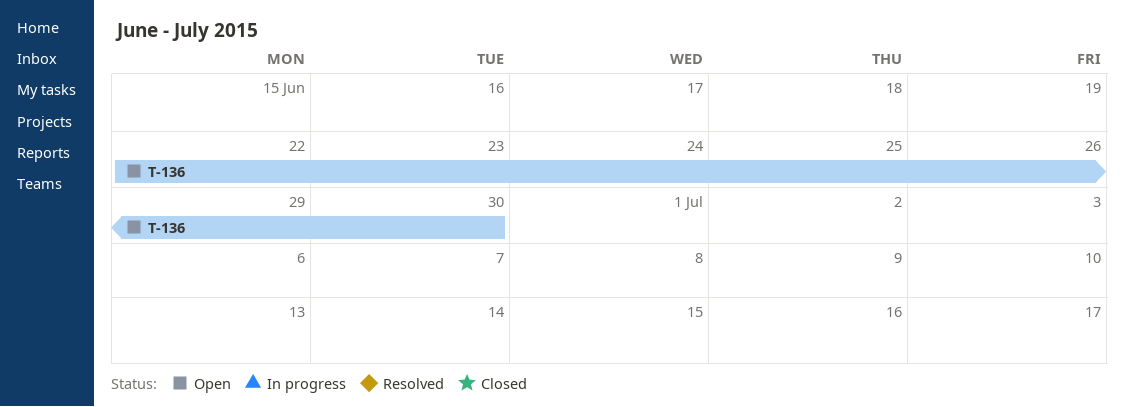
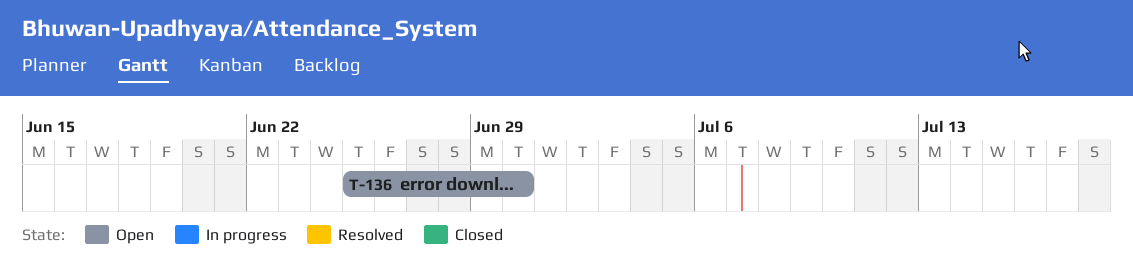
T-136, start: Jun 22 -> Jun 25

